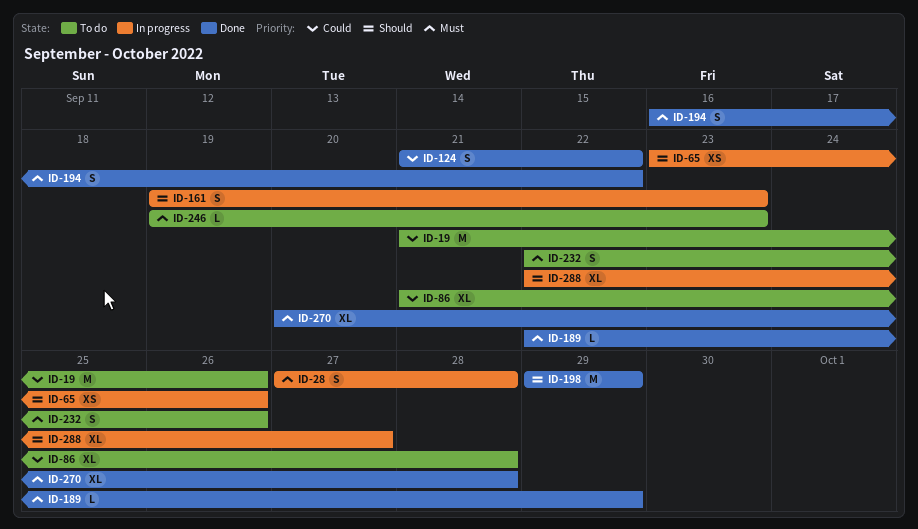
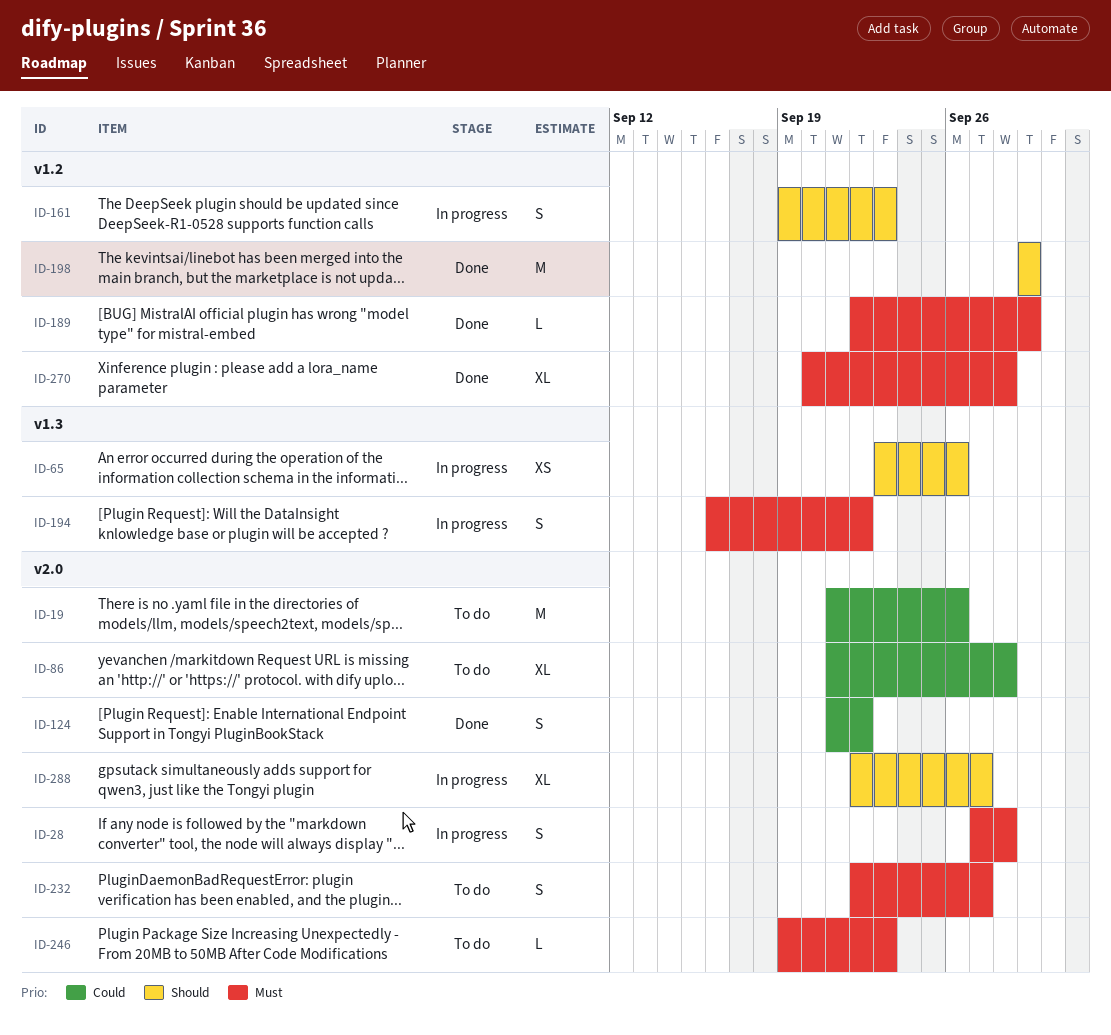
ID-194, status: Done -> In progress
ID-232, due: Sep 26 -> Sep 27

